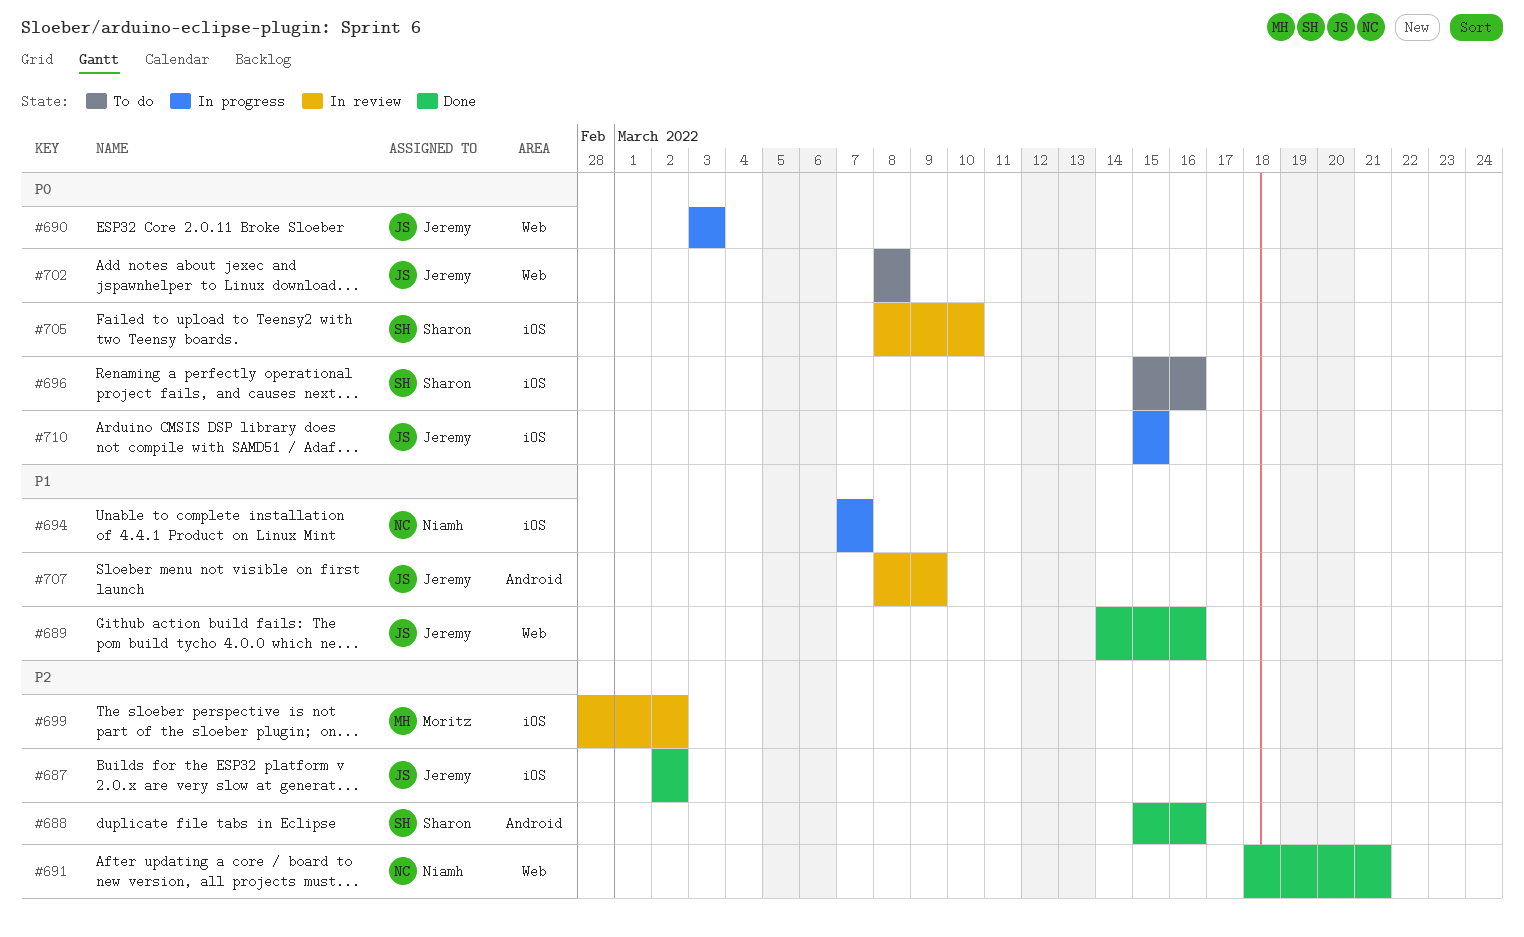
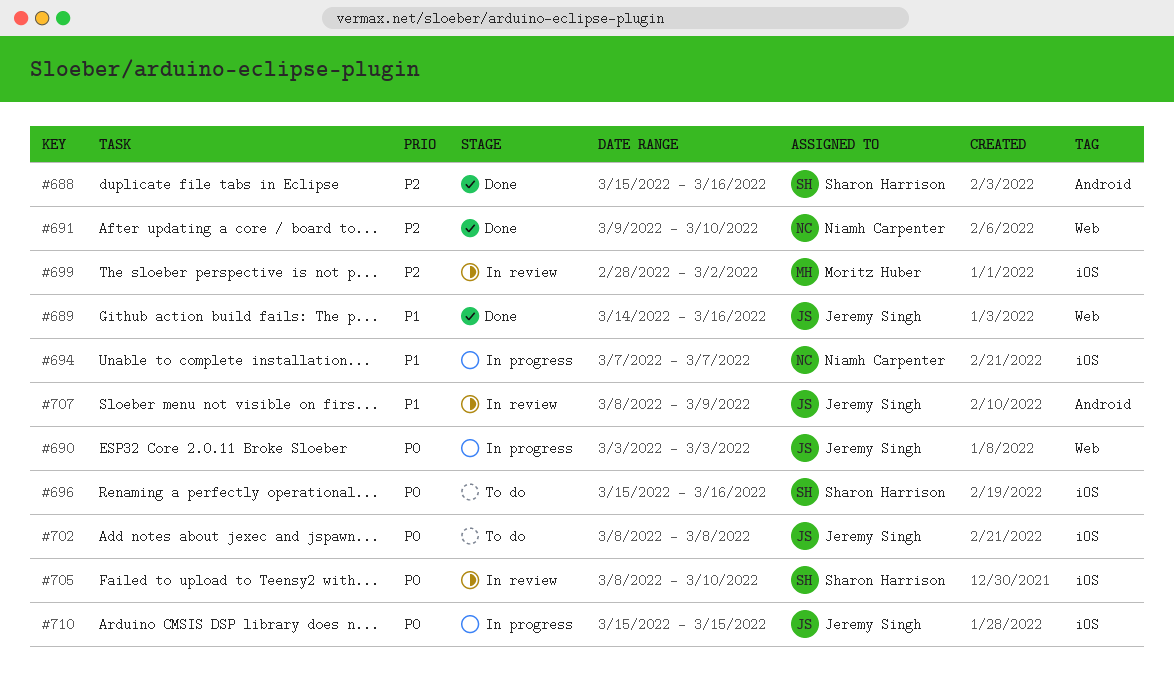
#687: present -> none
#691, start: Mar 18 -> Mar 9
#691, due: Mar 21 -> Mar 10
#702, label: Web -> iOS

